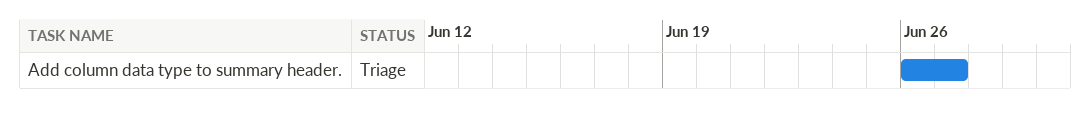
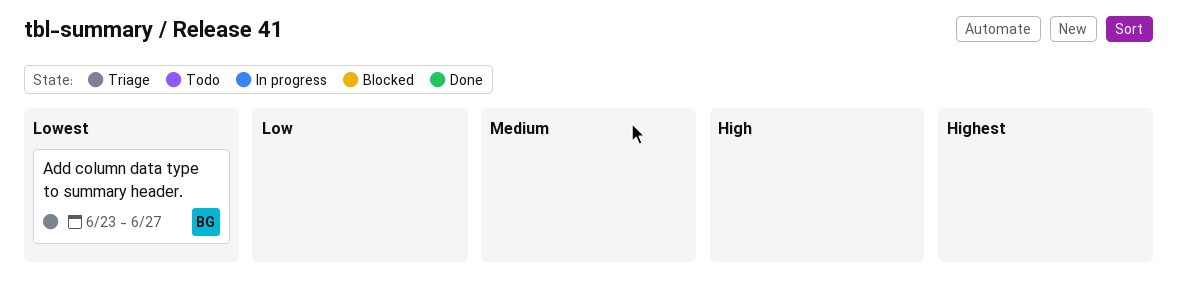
Add column data type to summary header., start: Jun 26 -> Jun 23

